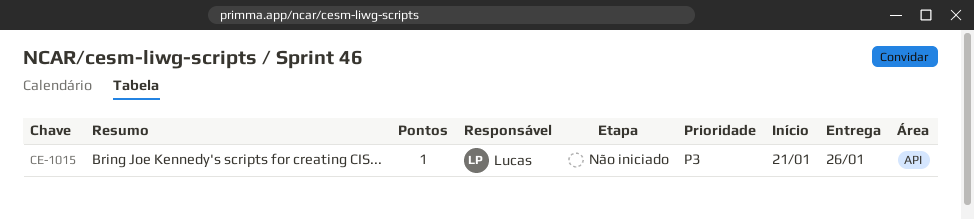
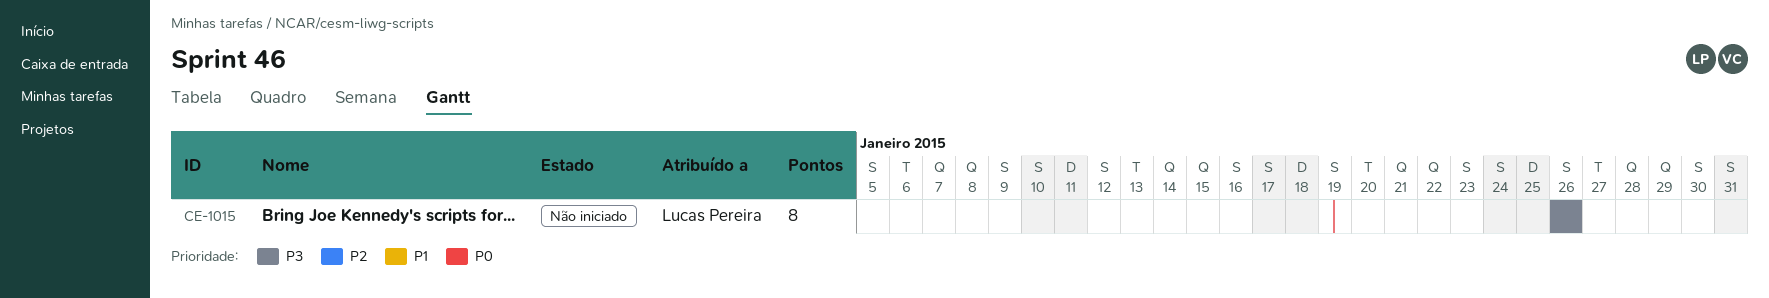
CE-1015, estimate: 1 -> 8
CE-1015, start: Jan 21 -> Jan 26

